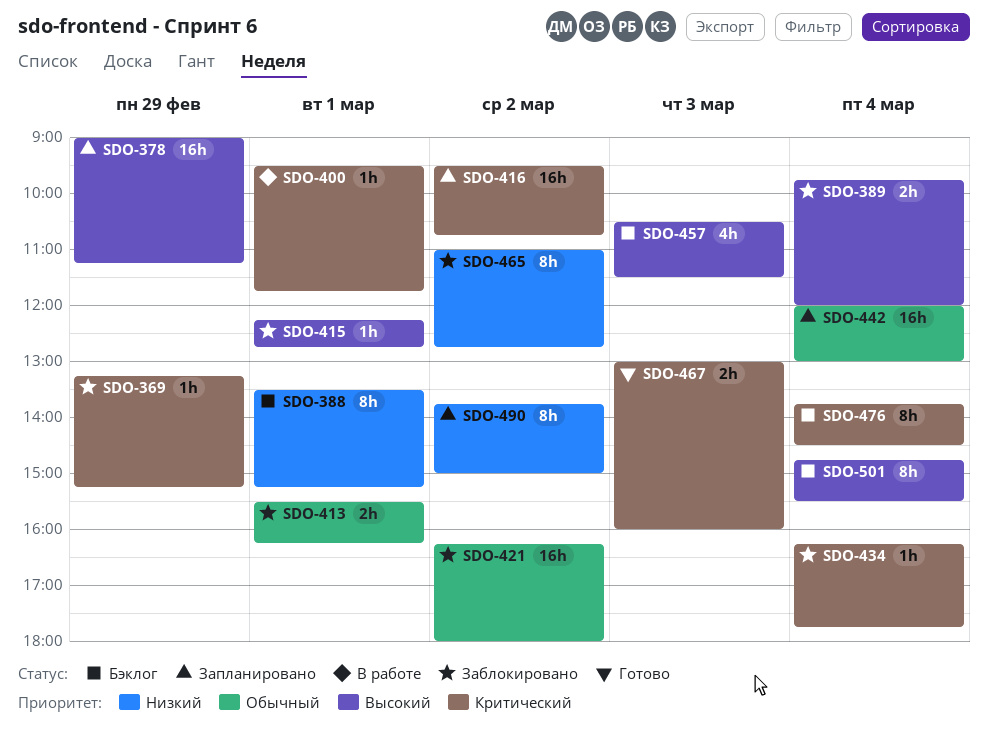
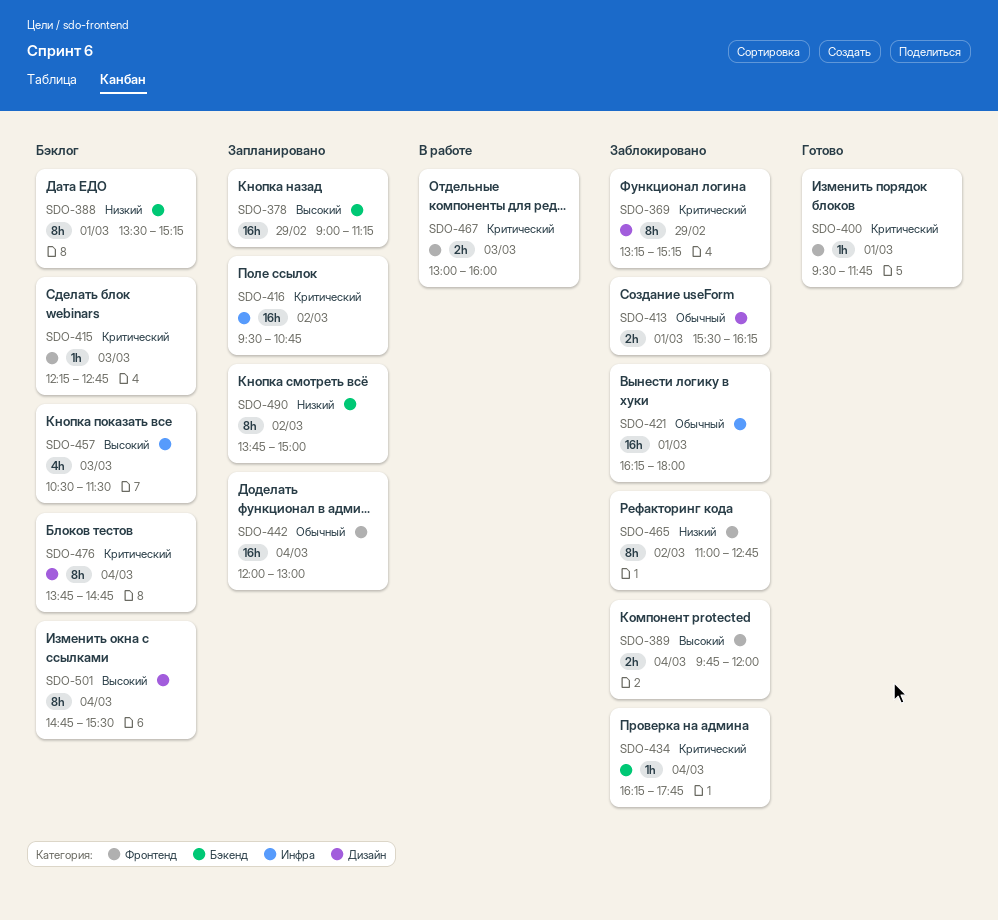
SDO-369, estimate: 1h -> 8h
SDO-400, status: В работе -> Готово
SDO-415, status: Заблокировано -> Бэклог
SDO-415, priority: Высокий -> Критический
SDO-415, day: Mar 1 -> Mar 3
SDO-421, day: Mar 2 -> Mar 1
SDO-467, status: Готово -> В работе
SDO-476, ends: 14:30 -> 14:45

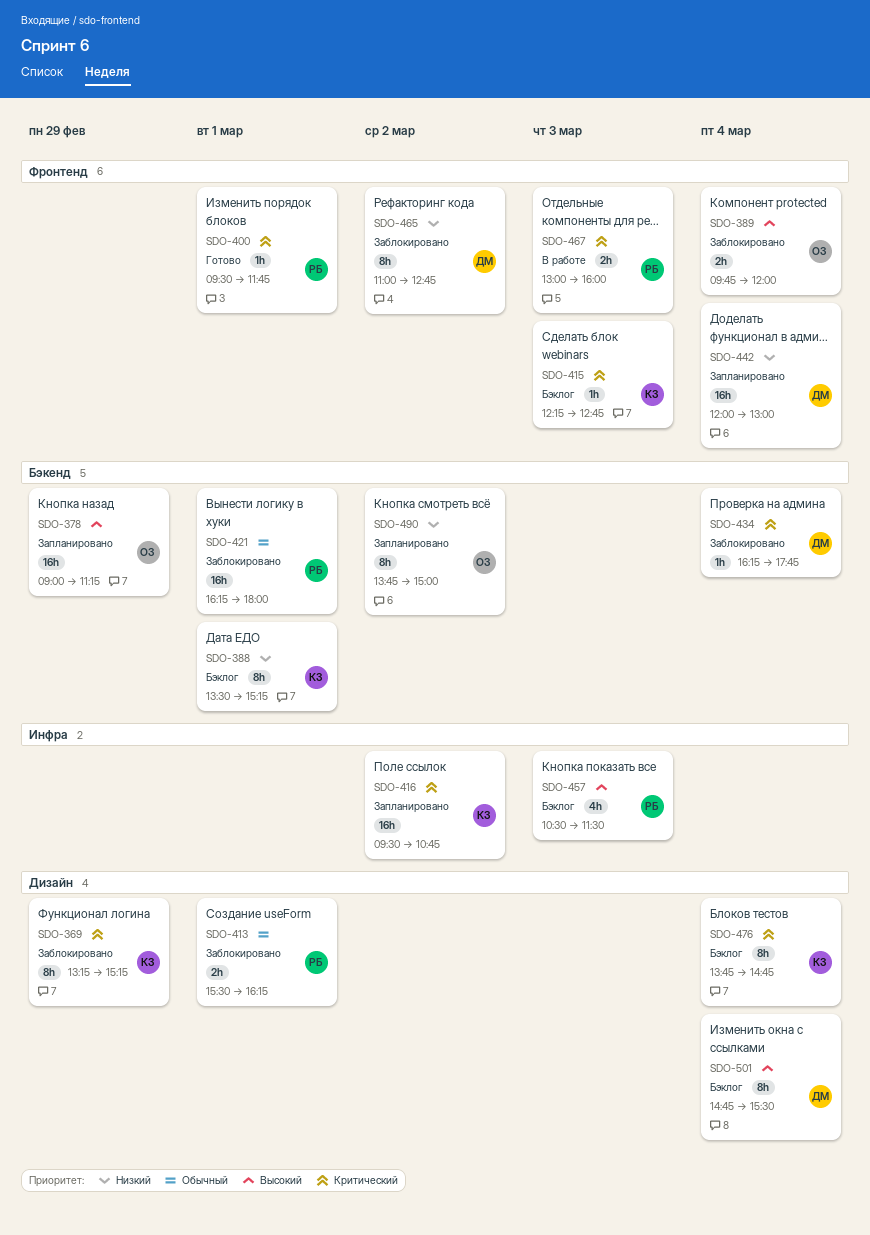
SDO-421, label: Инфра -> Бэкенд
SDO-442, priority: Обычный -> Низкий

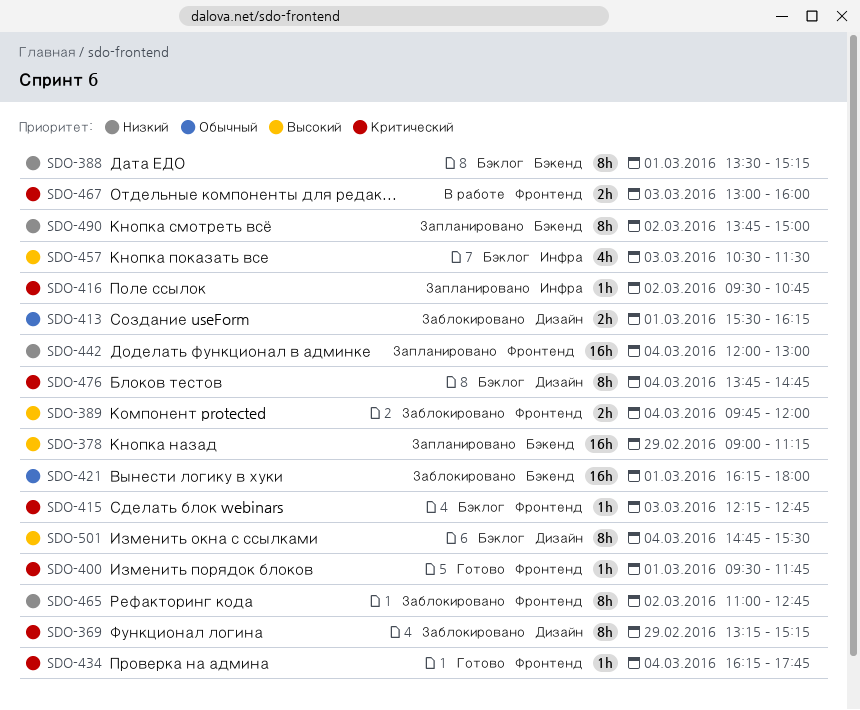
SDO-416, estimate: 16h -> 1h
SDO-434, status: Заблокировано -> Готово
SDO-434, label: Бэкенд -> Фронтенд

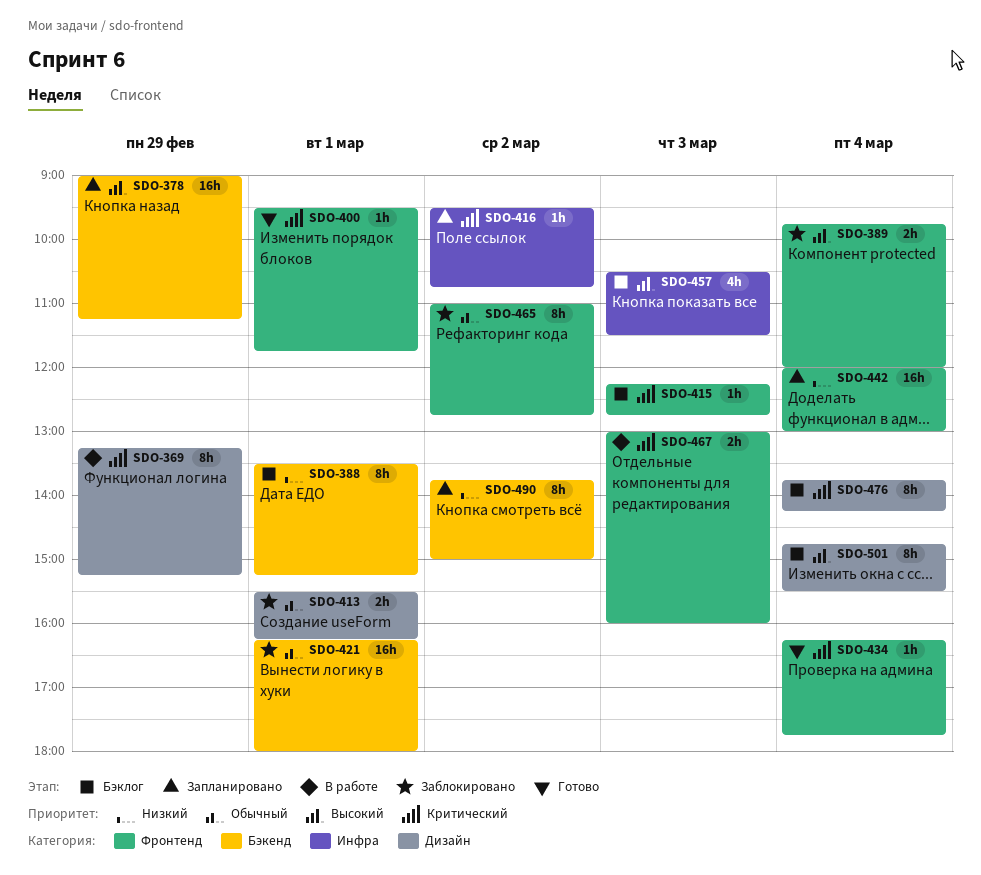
SDO-369, status: Заблокировано -> В работе
SDO-465, priority: Низкий -> Обычный
SDO-476, ends: 14:45 -> 14:15

